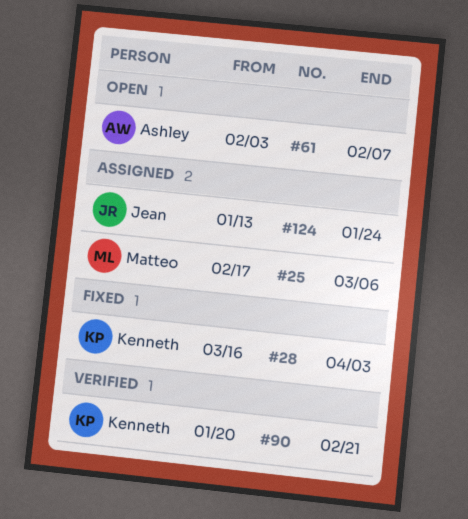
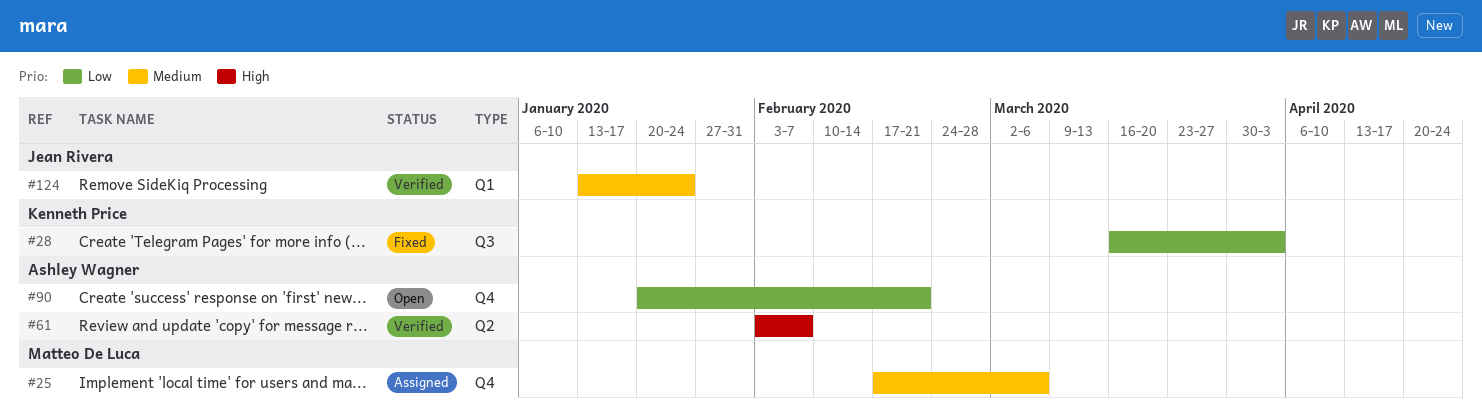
#61, status: Open -> Verified
#90, status: Verified -> Open
#90, owner: Kenneth Price -> Ashley Wagner
#124, status: Assigned -> Verified

